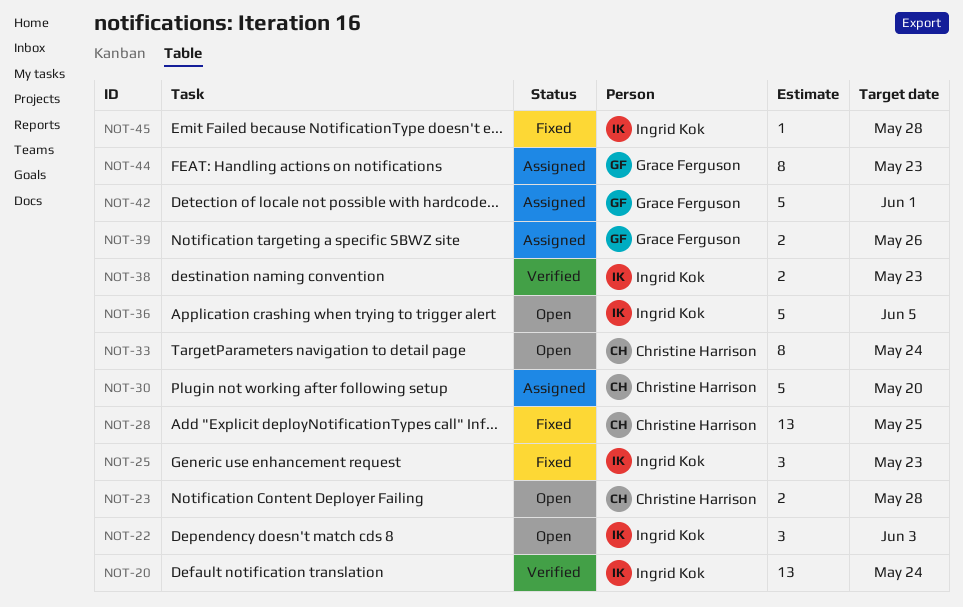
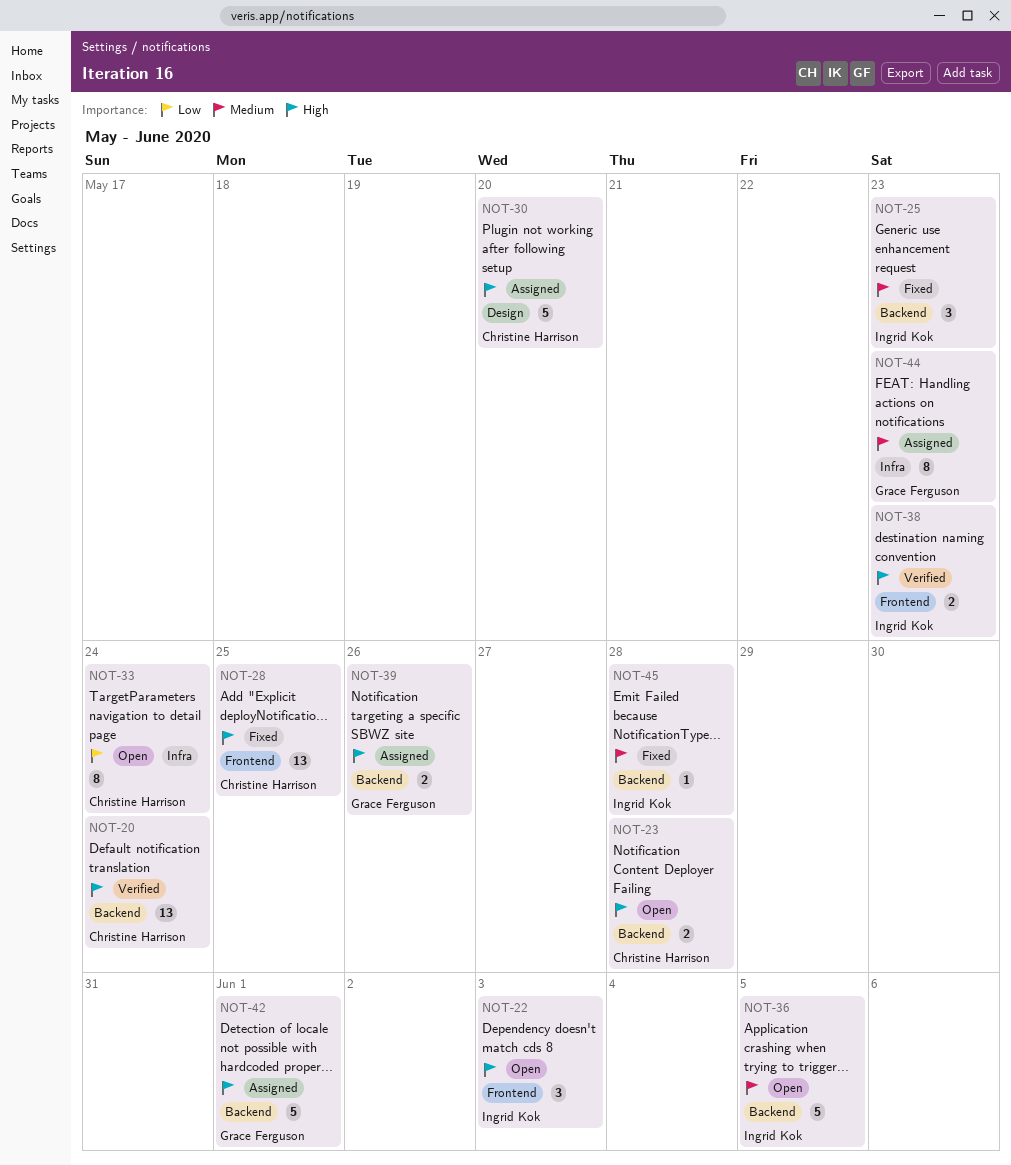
NOT-20, owner: Ingrid Kok -> Christine Harrison

